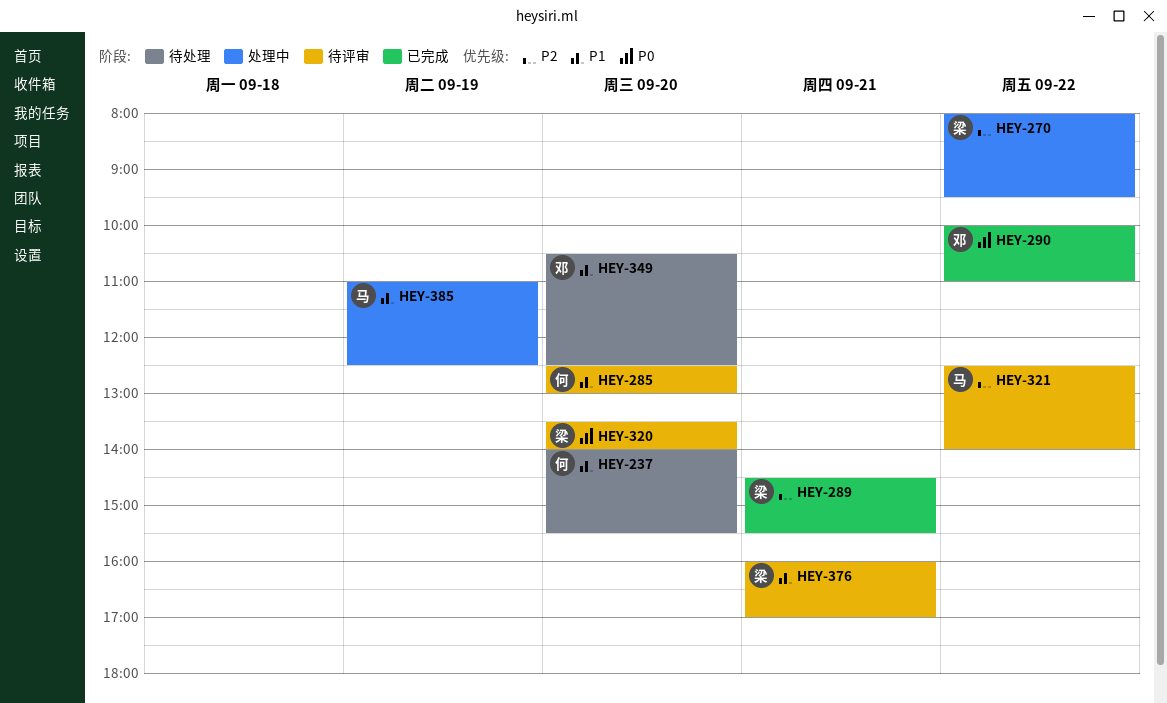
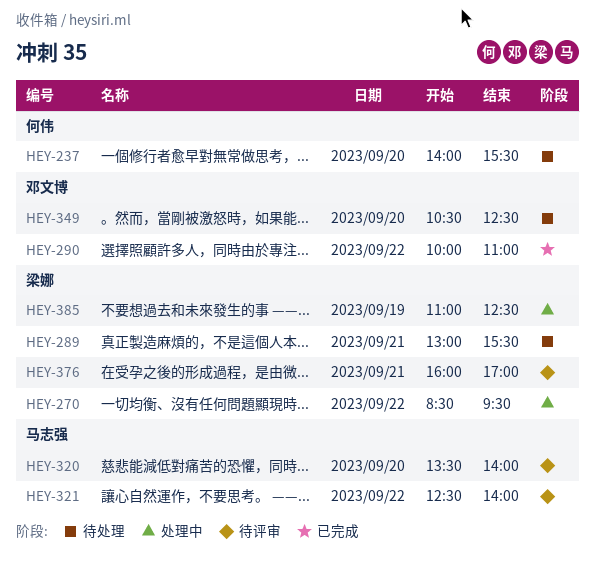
HEY-270, begins: 08:00 -> 08:30
HEY-285: present -> none
HEY-289, status: 已完成 -> 待处理
HEY-289, begins: 14:30 -> 13:00
HEY-320, owner: 梁娜 -> 马志强
HEY-385, owner: 马志强 -> 梁娜

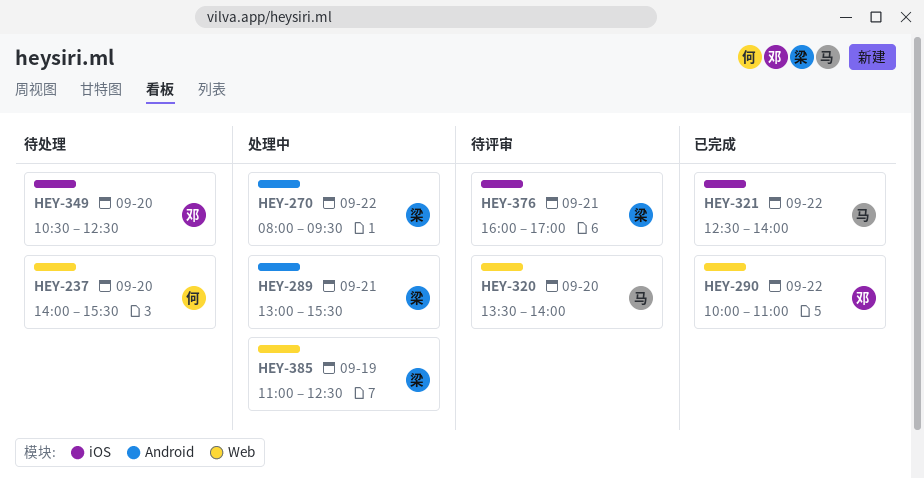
HEY-270, begins: 08:30 -> 08:00
HEY-289, status: 待处理 -> 处理中
HEY-321, status: 待评审 -> 已完成

